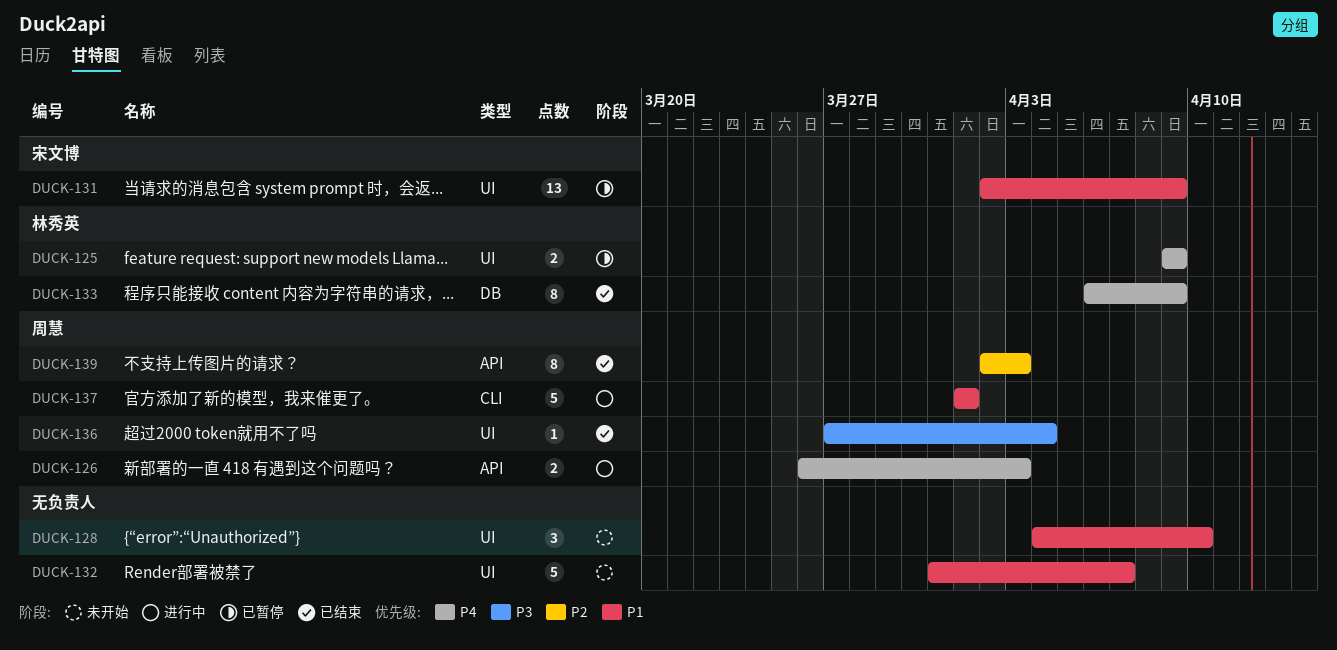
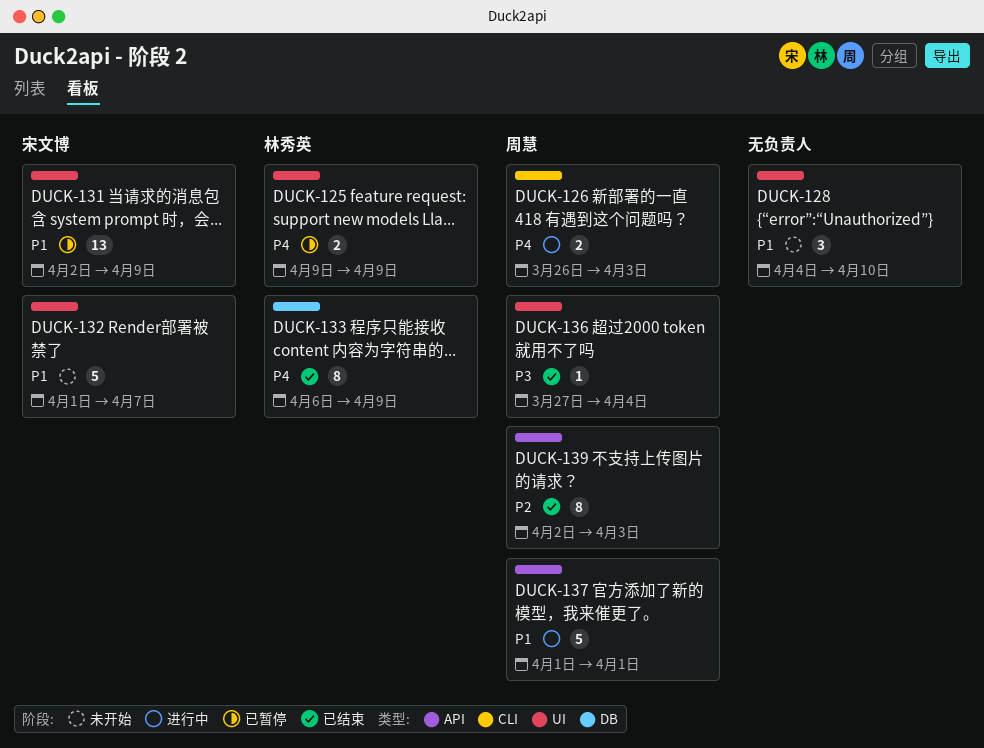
DUCK-126, label: API -> CLI
DUCK-132, owner: none -> 宋文博
DUCK-132, start: Mar 31 -> Apr 1
DUCK-137, label: CLI -> API

